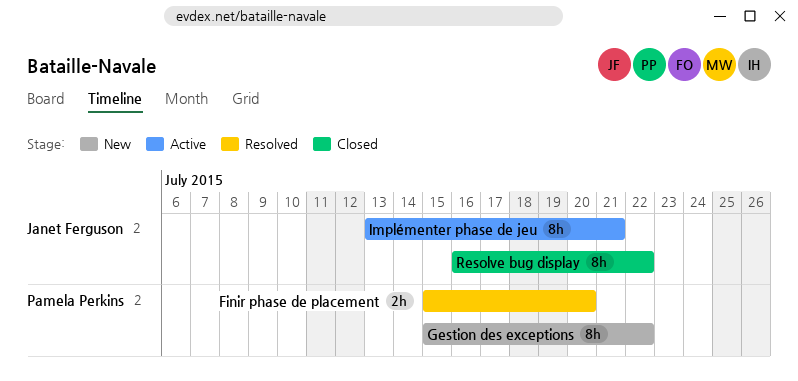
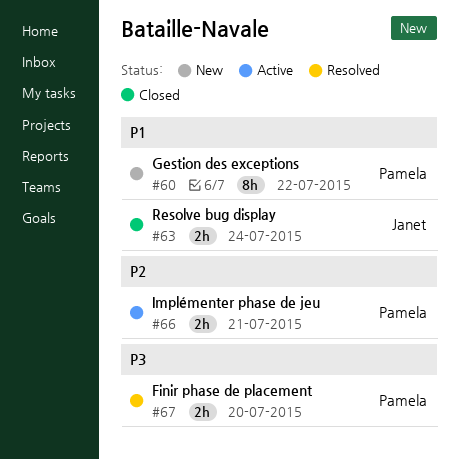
Implémenter phase de jeu, owner: Janet Ferguson -> Pamela Perkins
Implémenter phase de jeu, estimate: 8h -> 2h
Resolve bug display, estimate: 8h -> 2h
Resolve bug display, due: Jul 22 -> Jul 24

